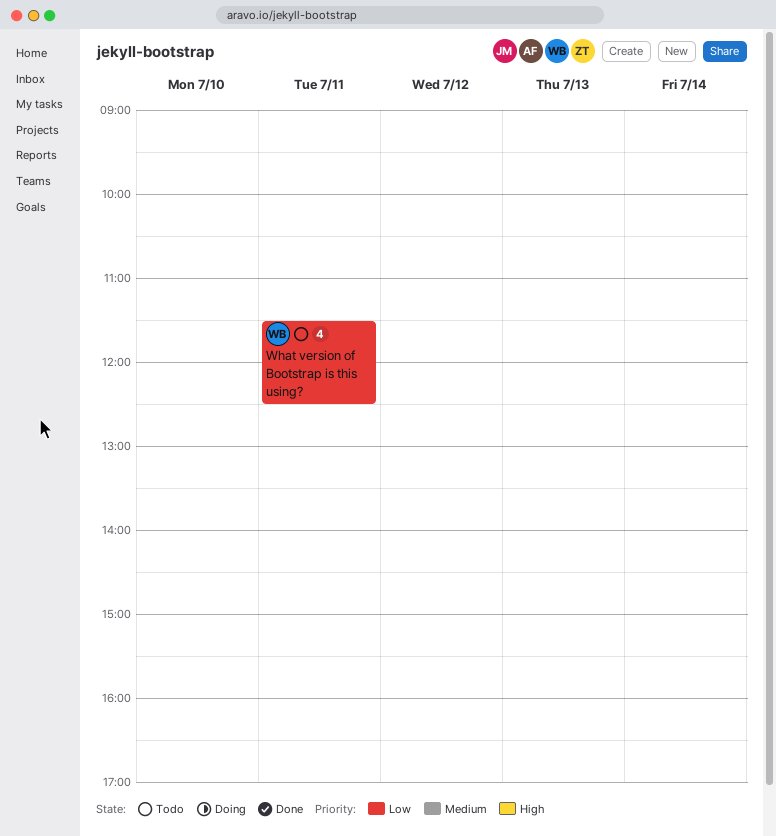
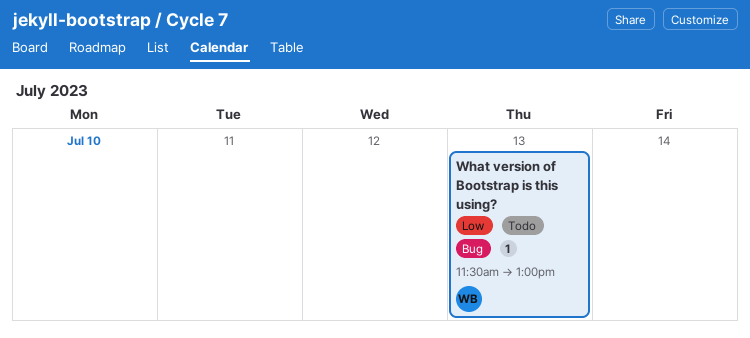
What version of Bootstrap is this using?, estimate: 4 -> 1
What version of Bootstrap is this using?, day: Jul 11 -> Jul 13
What version of Bootstrap is this using?, ends: 12:30 -> 13:00

